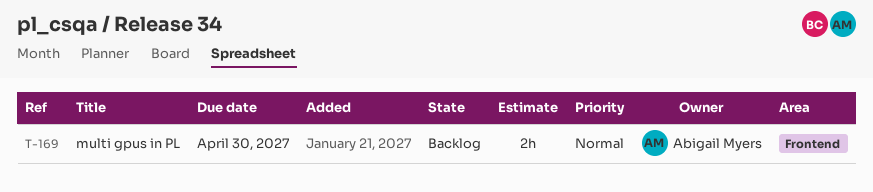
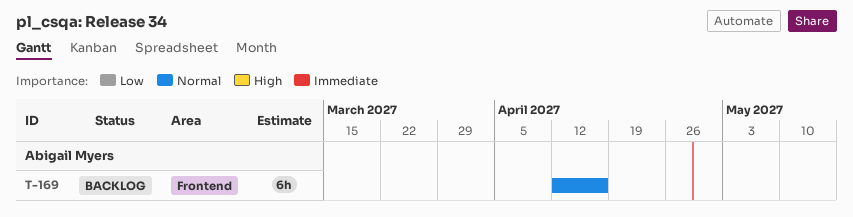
T-169, estimate: 2h -> 6h
T-169, due: Apr 30 -> Apr 16

